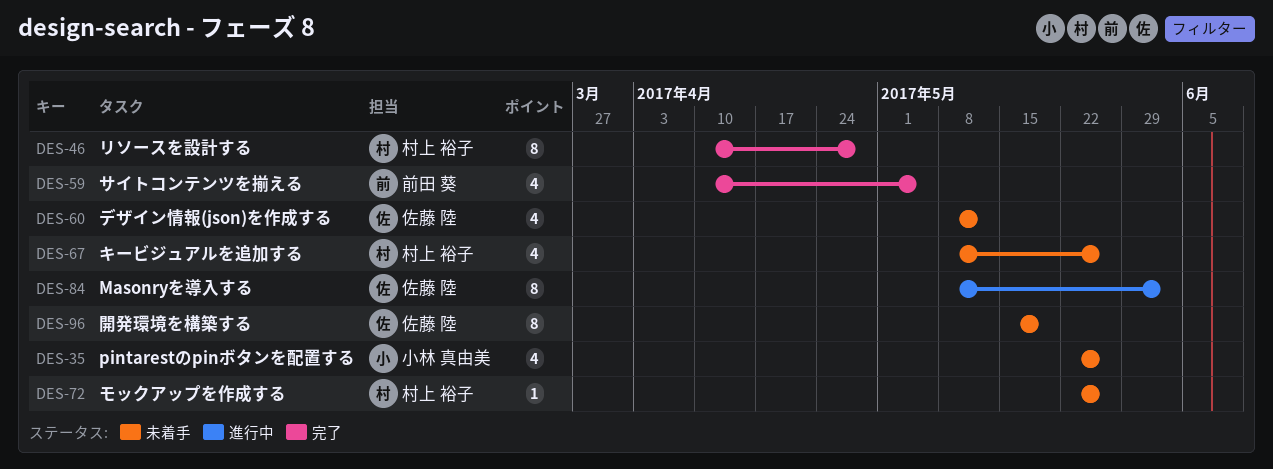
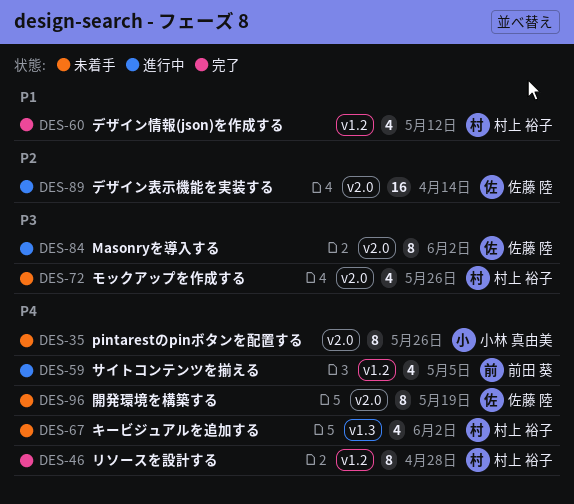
DES-35, estimate: 4 -> 8
DES-59, status: 完了 -> 進行中
DES-60, status: 未着手 -> 完了
DES-60, owner: 佐藤 陸 -> 村上 裕子
DES-67, due: May 26 -> Jun 2
DES-72, estimate: 1 -> 4
DES-89: none -> present

